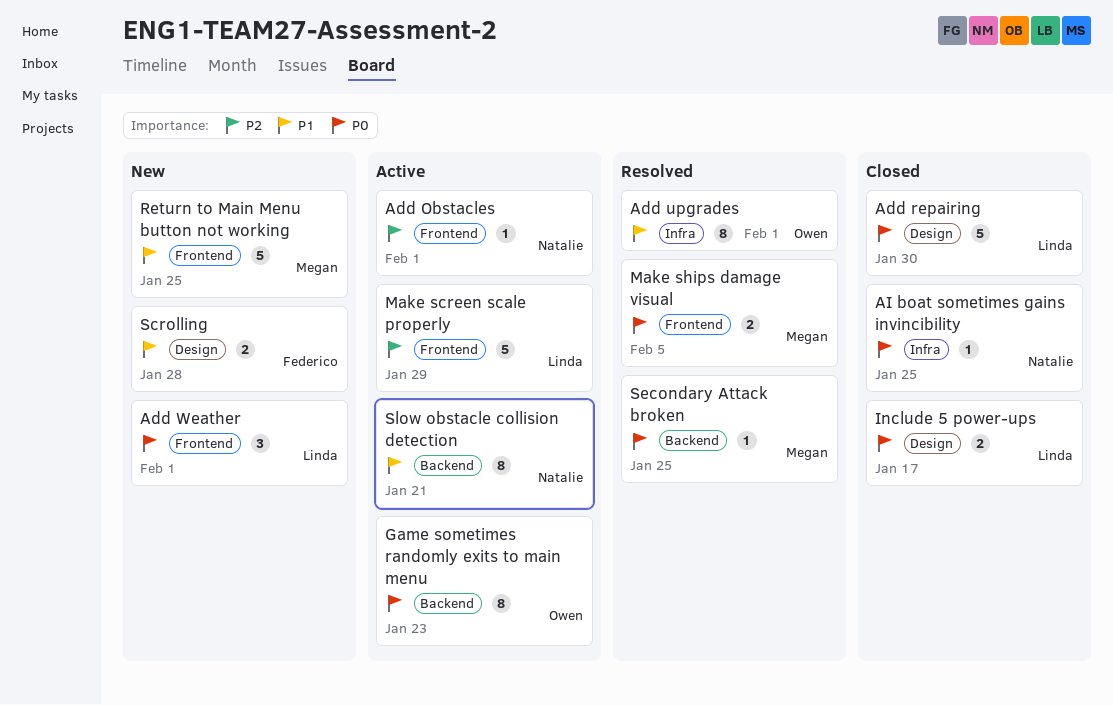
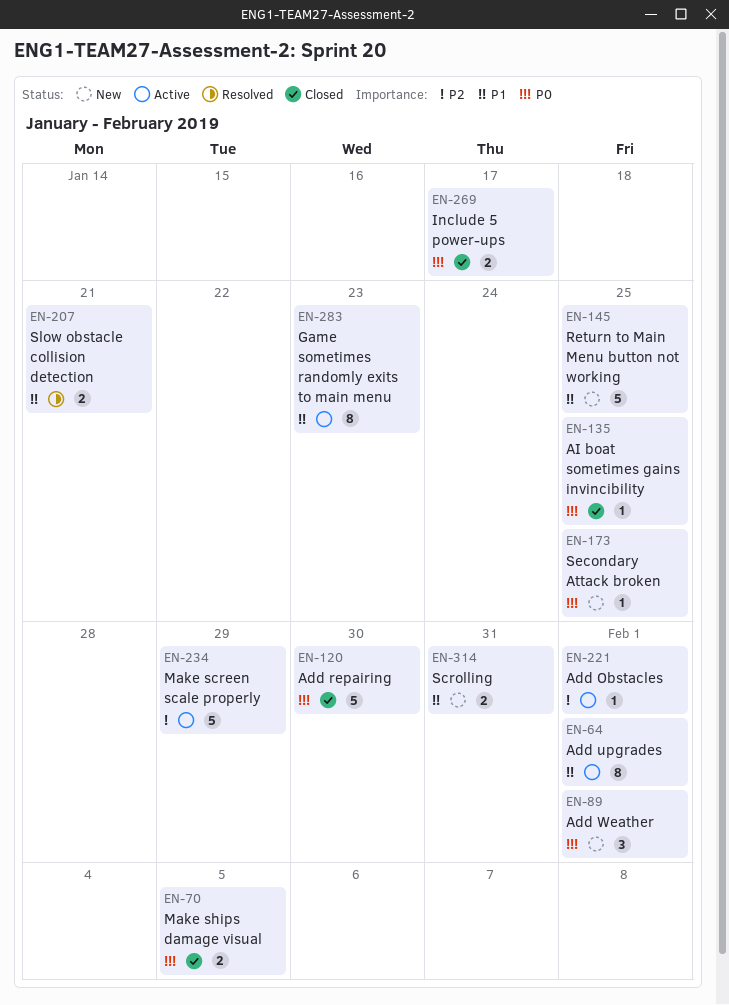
Add upgrades, status: Resolved -> Active
Game sometimes randomly exits to main menu, priority: P0 -> P1
Make ships damage visual, status: Resolved -> Closed
Scrolling, due: Jan 28 -> Jan 31
Secondary Attack broken, status: Resolved -> New
Slow obstacle collision detection, status: Active -> Resolved
Slow obstacle collision detection, estimate: 8 -> 2

